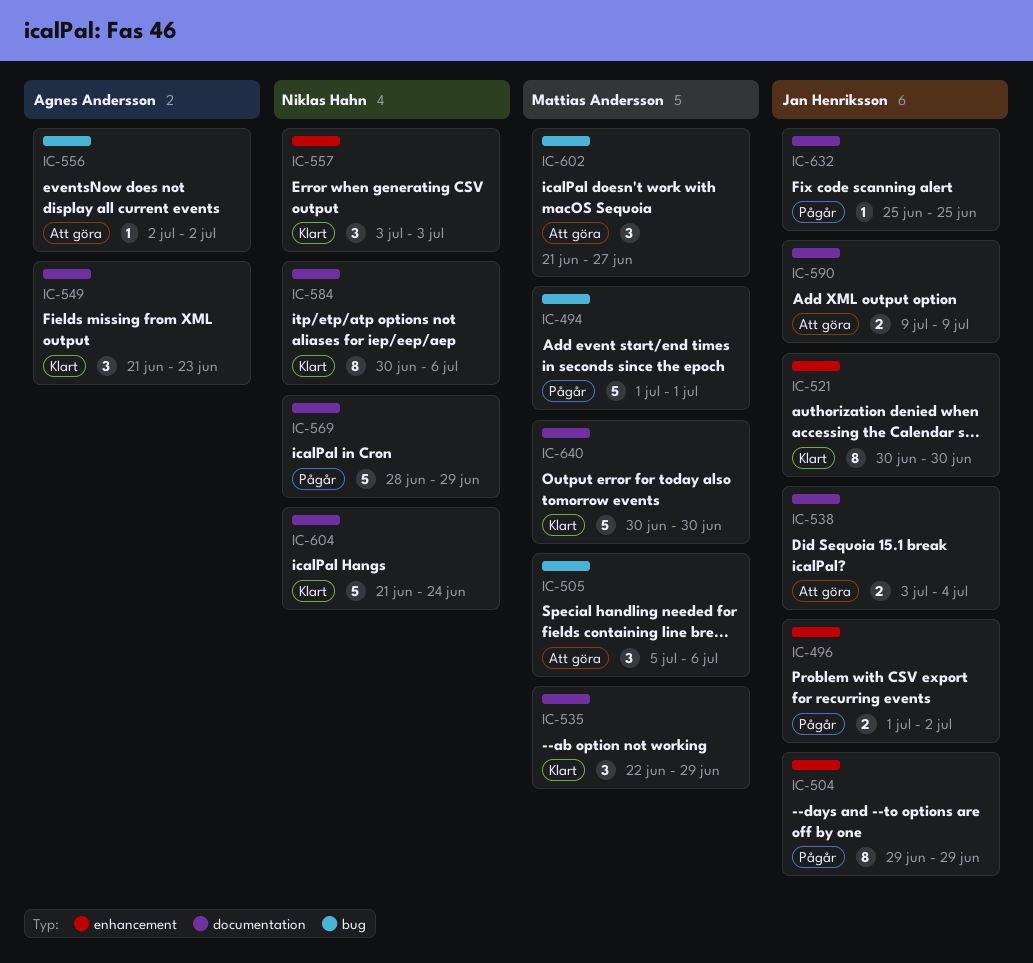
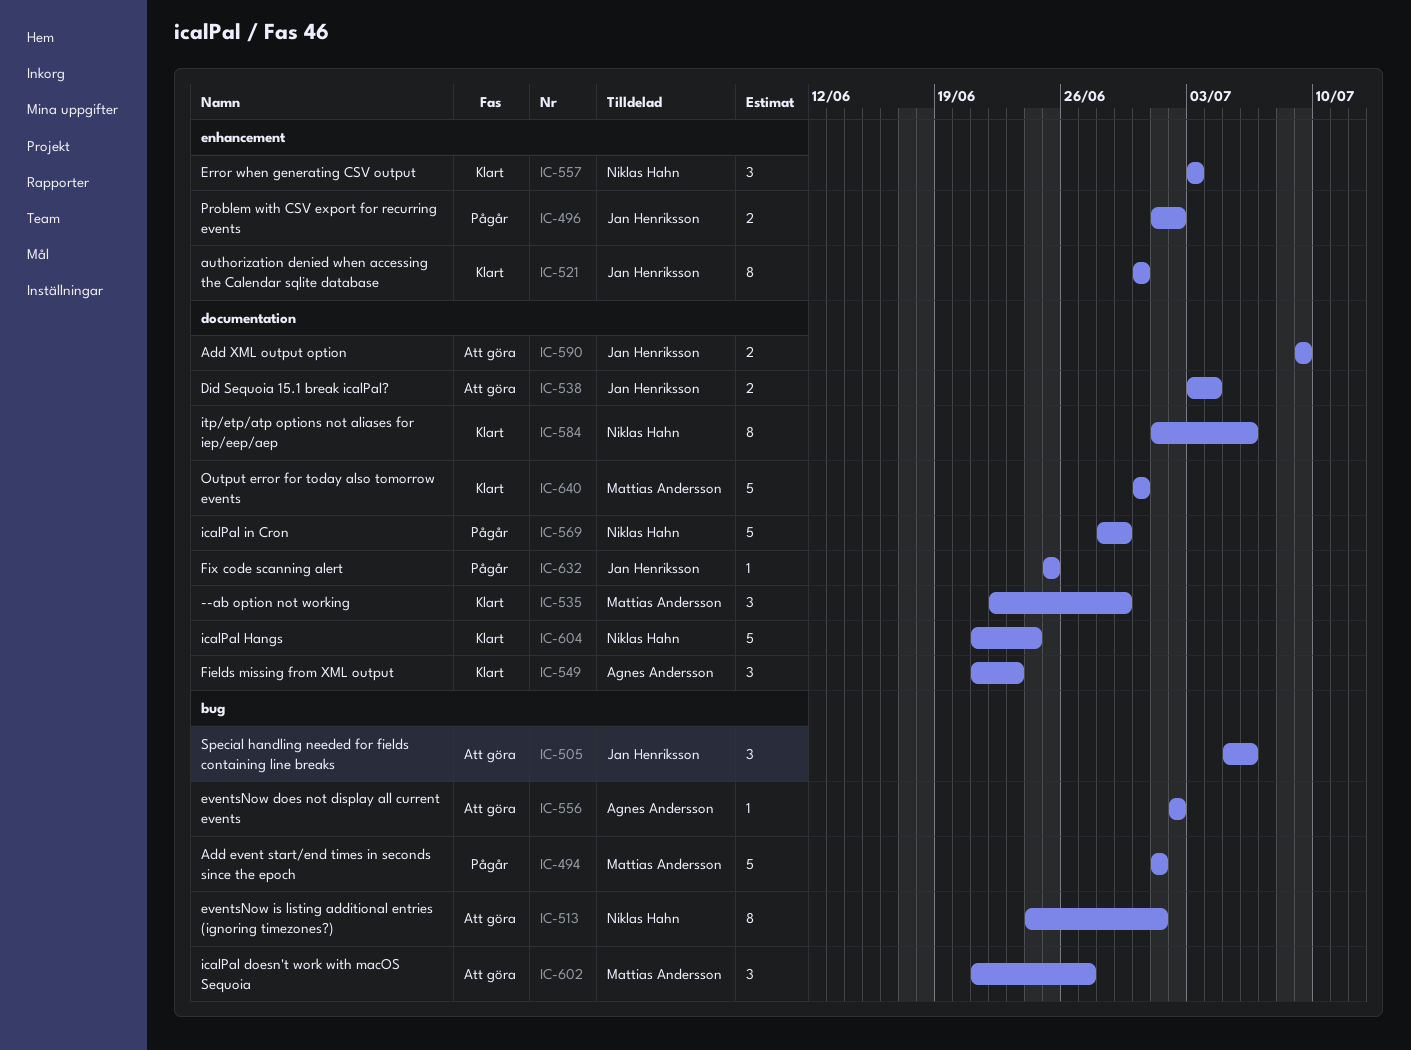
IC-504: present -> none
IC-505, owner: Mattias Andersson -> Jan Henriksson
IC-513: none -> present
IC-584, start: Jun 30 -> Jul 1

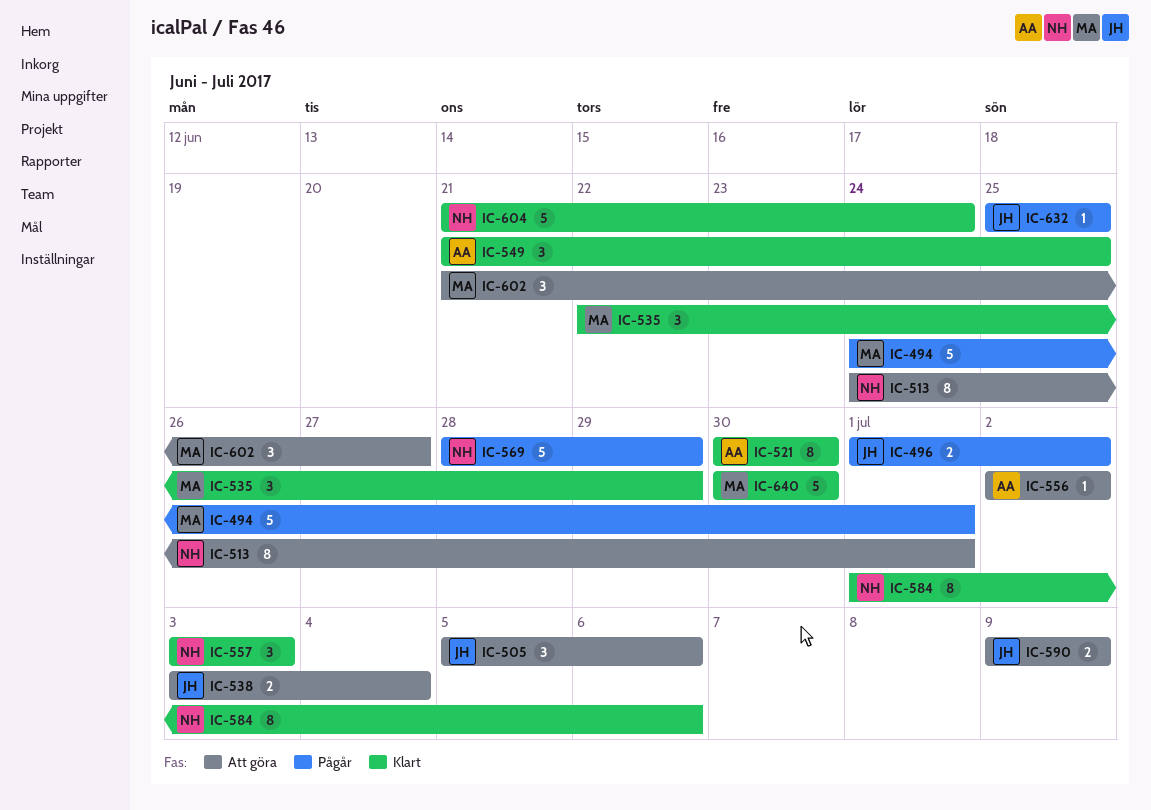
IC-494, start: Jul 1 -> Jun 24
IC-521, owner: Jan Henriksson -> Agnes Andersson
IC-549, due: Jun 23 -> Jun 25

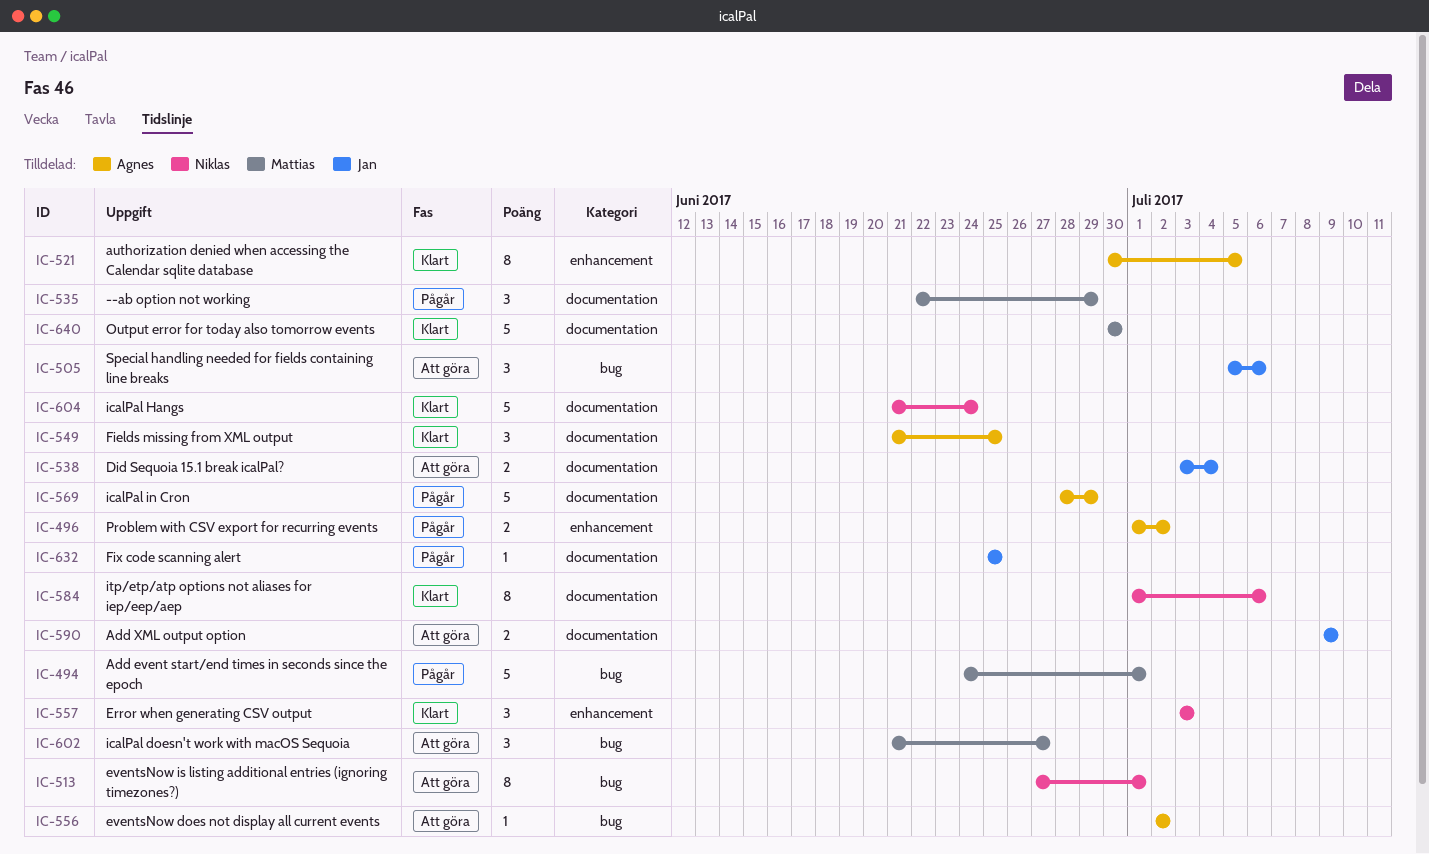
IC-496, owner: Jan -> Agnes
IC-513, start: Jun 24 -> Jun 27
IC-521, due: Jun 30 -> Jul 5
IC-535, status: Klart -> Pågår
IC-569, owner: Niklas -> Agnes

